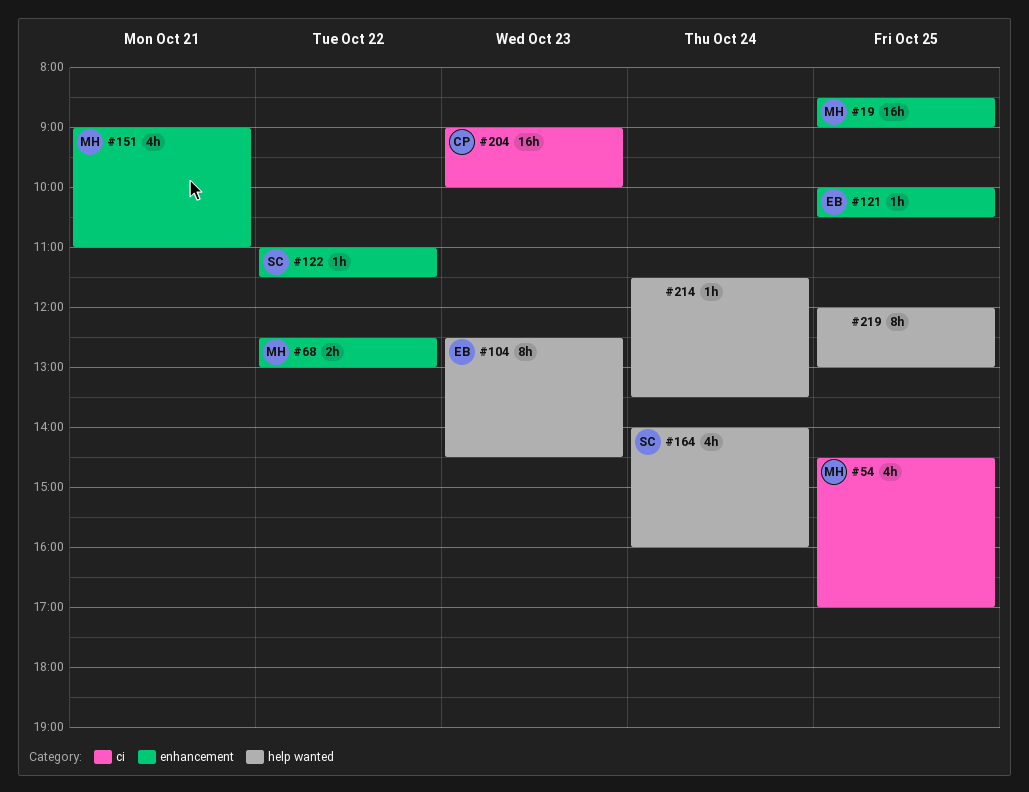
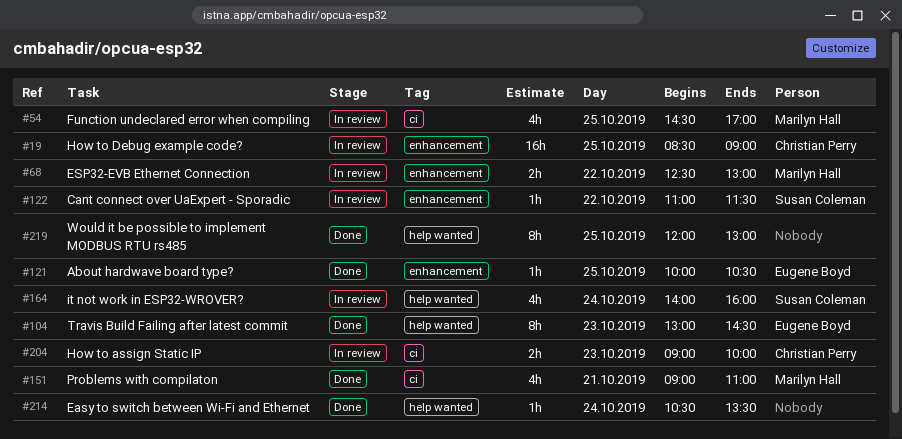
#19, owner: Marilyn Hall -> Christian Perry
#104, begins: 12:30 -> 13:00
#151, label: enhancement -> ci
#204, estimate: 16h -> 2h
#214, begins: 11:30 -> 10:30

